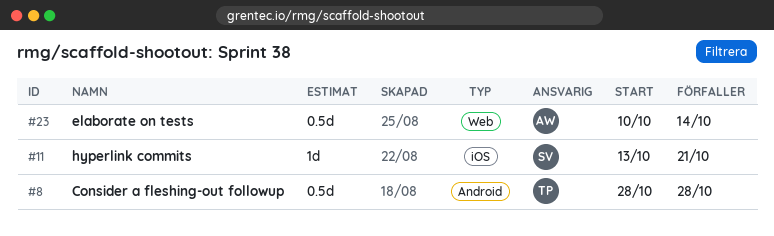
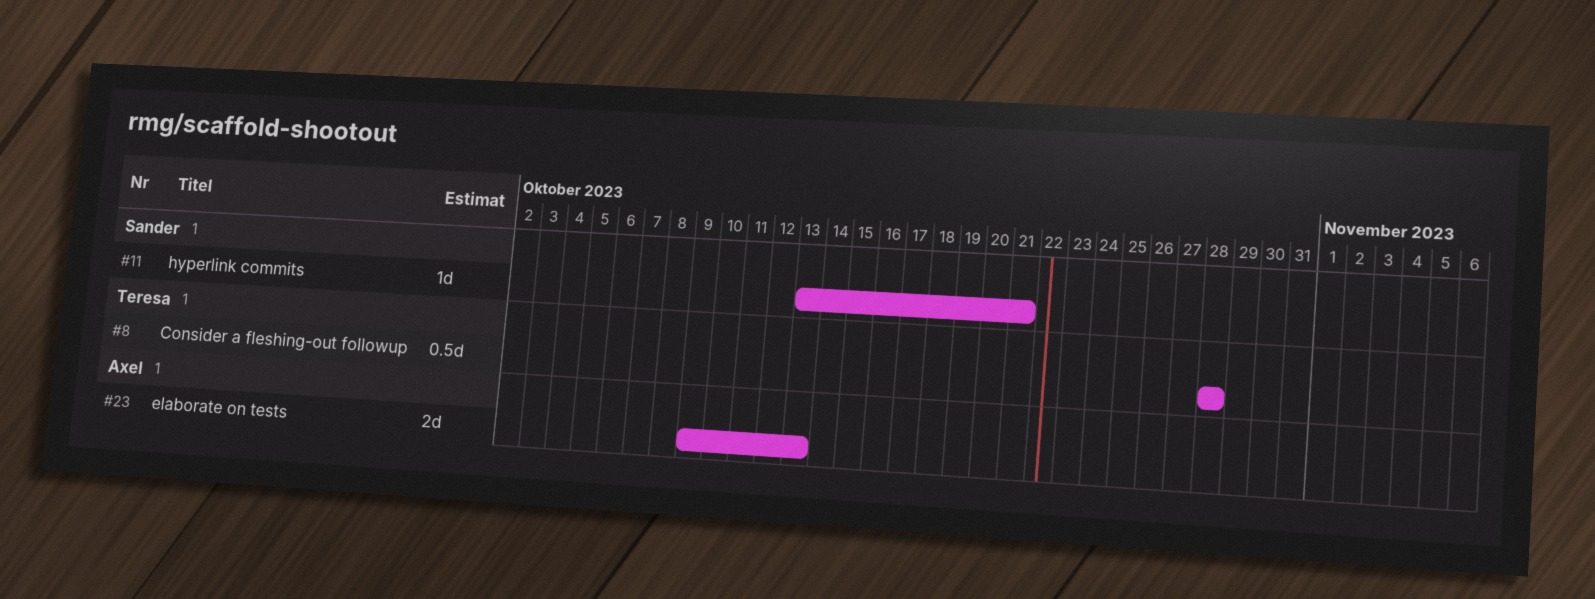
#23, estimate: 0.5d -> 2d
#23, start: Oct 10 -> Oct 9
#23, due: Oct 14 -> Oct 13

